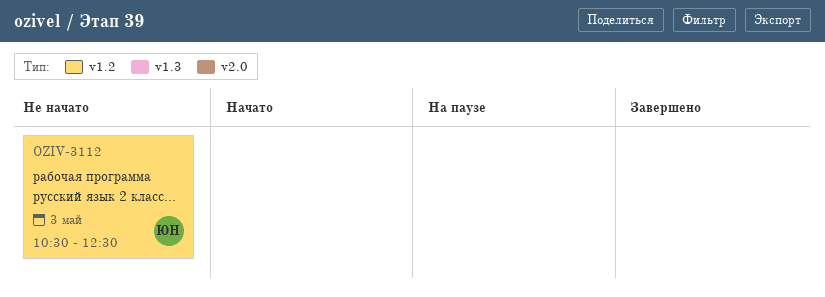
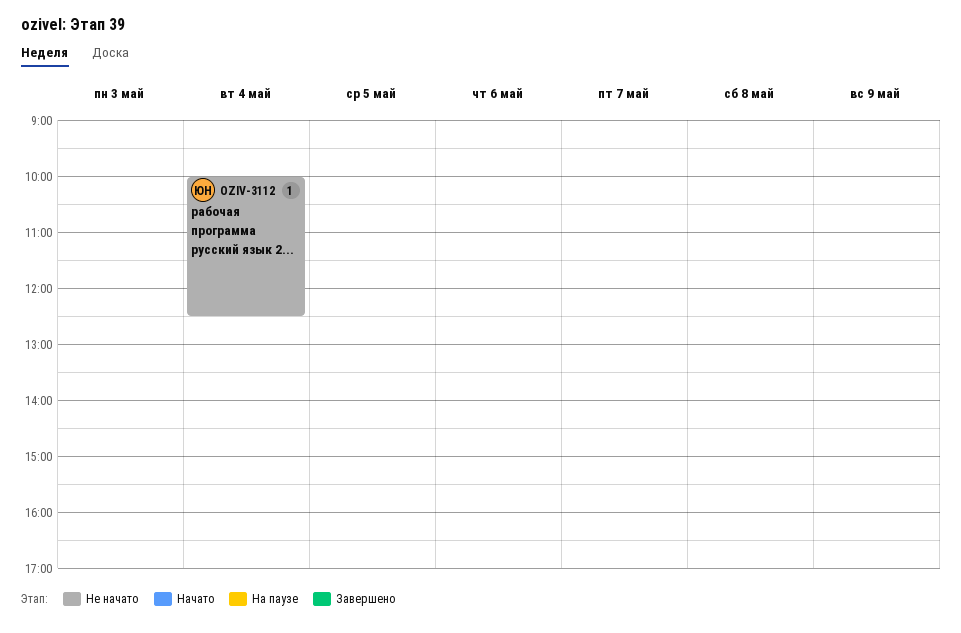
OZIV-3112, day: May 3 -> May 4
OZIV-3112, begins: 10:30 -> 10:00

